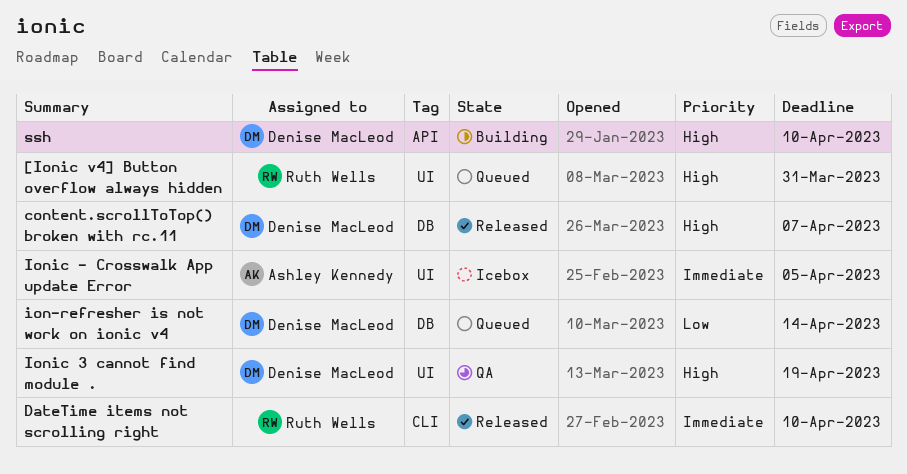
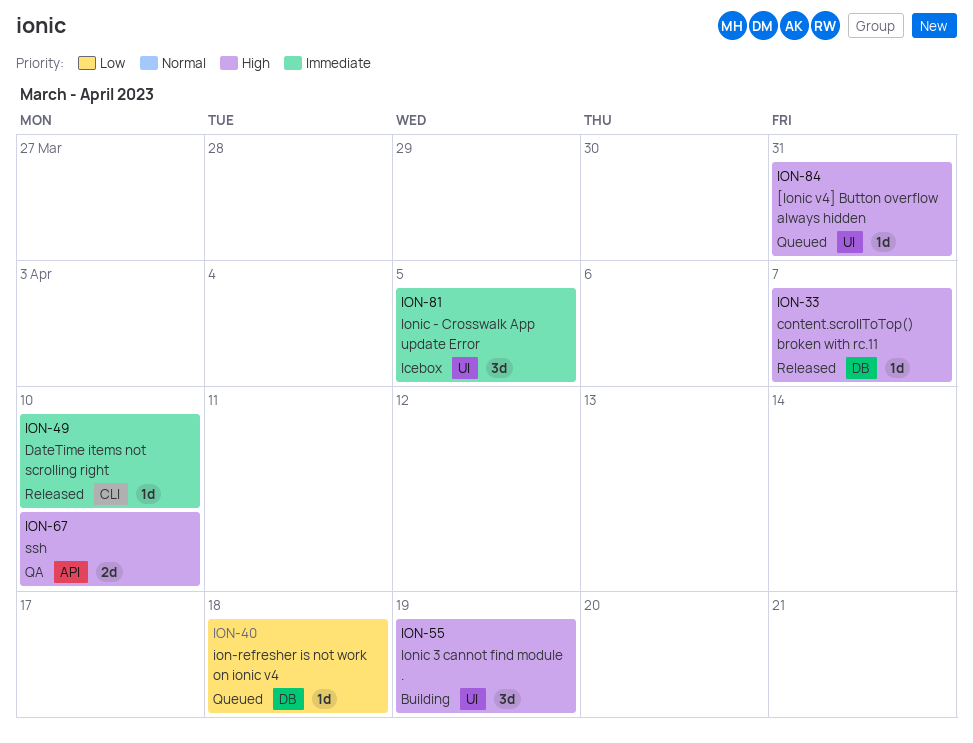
ion-refresher is not work on ionic v4, due: Apr 14 -> Apr 18
Ionic 3 cannot find module ., status: QA -> Building
ssh, status: Building -> QA

